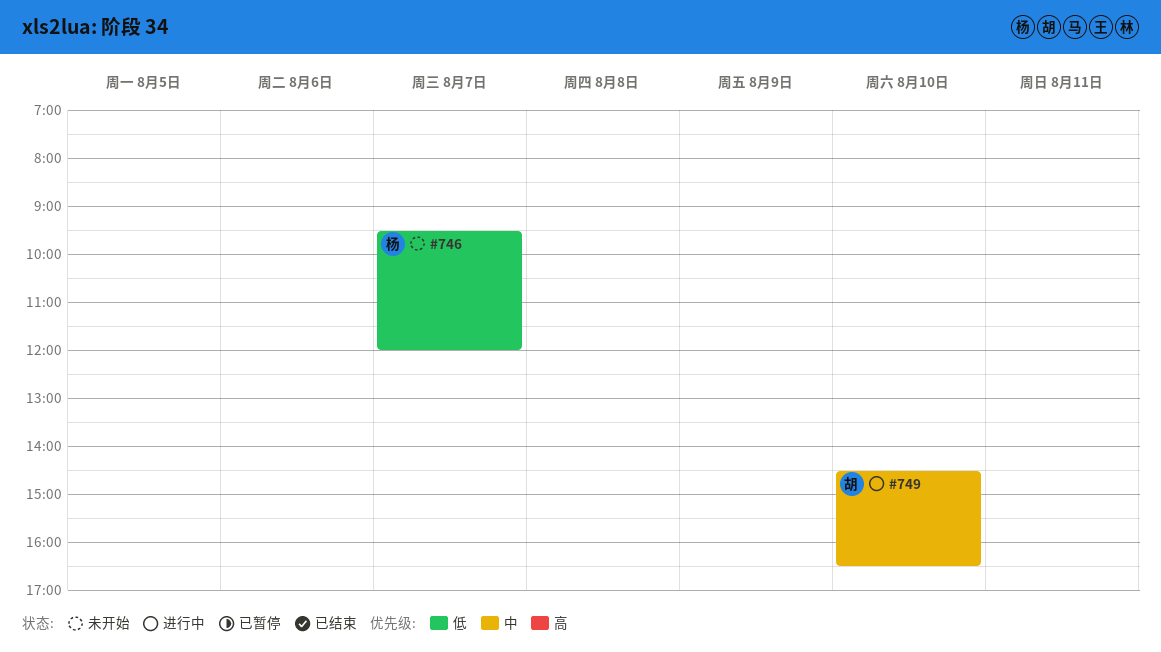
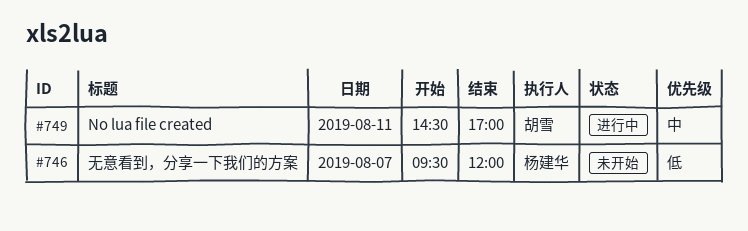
#749, day: Aug 10 -> Aug 11
#749, ends: 16:30 -> 17:00

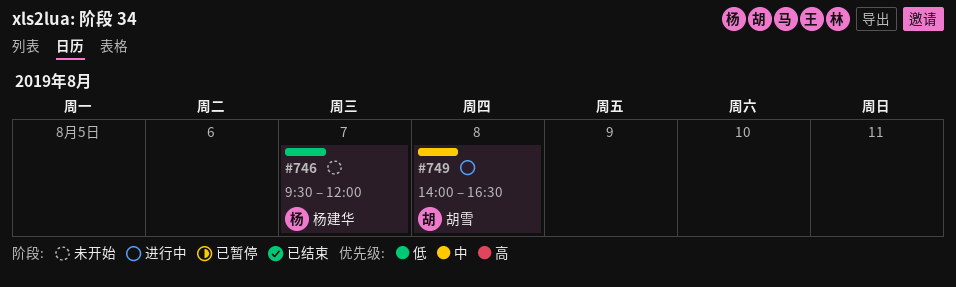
#749, day: Aug 11 -> Aug 8
#749, begins: 14:30 -> 14:00
#749, ends: 17:00 -> 16:30

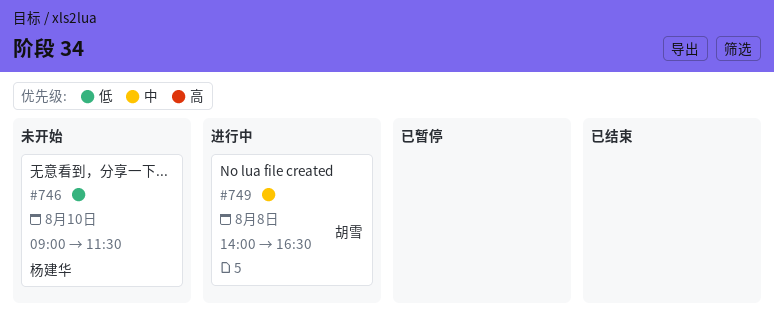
#746, day: Aug 7 -> Aug 10
#746, begins: 09:30 -> 09:00
#746, ends: 12:00 -> 11:30

